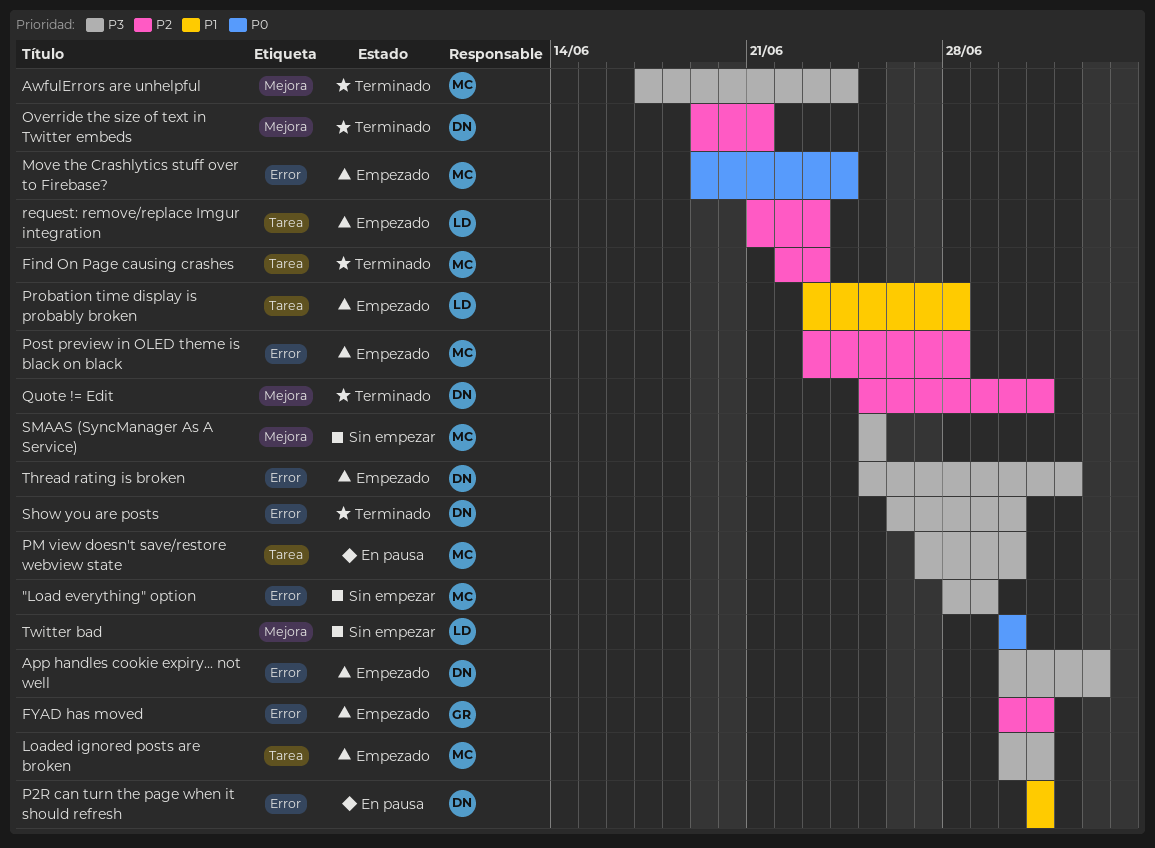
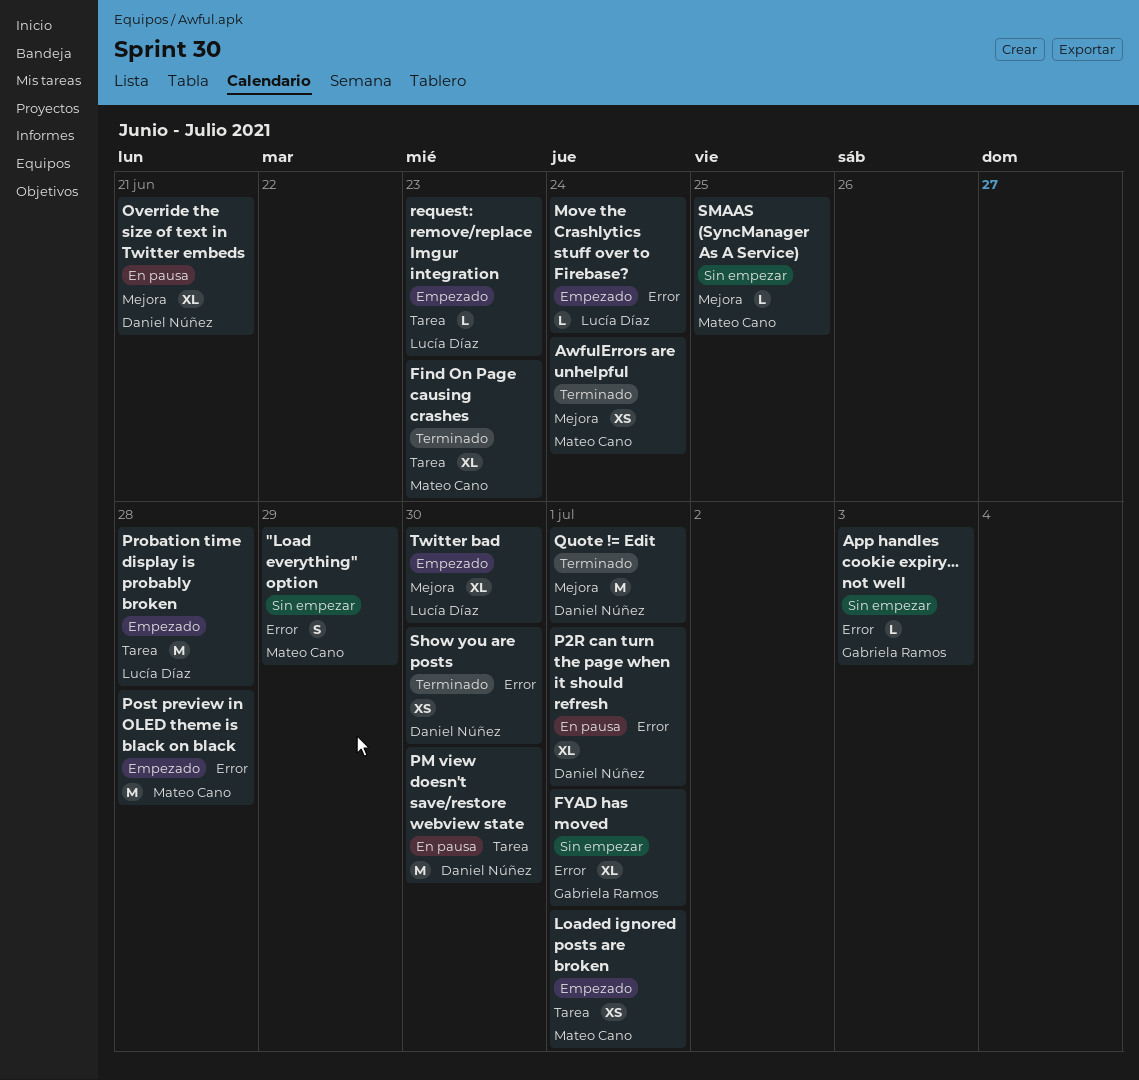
App handles cookie expiry... not well, status: Empezado -> Sin empezar
App handles cookie expiry... not well, owner: Daniel Núñez -> Gabriela Ramos
FYAD has moved, status: Empezado -> Sin empezar
Move the Crashlytics stuff over to Firebase?, owner: Mateo Cano -> Lucía Díaz
Override the size of text in Twitter embeds, status: Terminado -> En pausa
PM view doesn't save/restore webview state, owner: Mateo Cano -> Daniel Núñez
Thread rating is broken: present -> none
Twitter bad, status: Sin empezar -> Empezado

